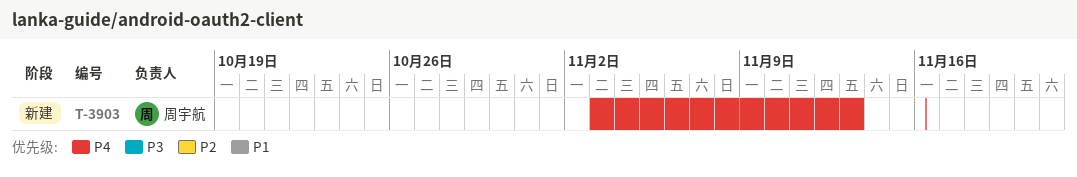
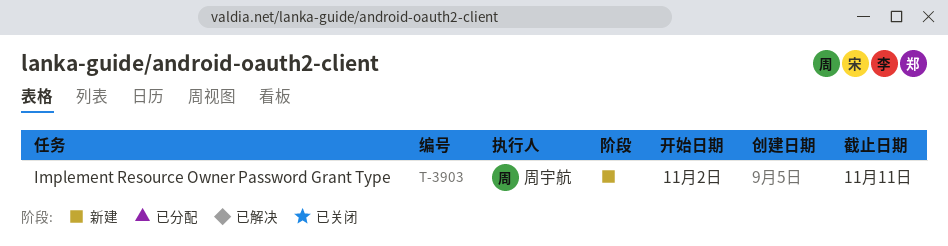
T-3903, start: Nov 3 -> Nov 2
T-3903, due: Nov 13 -> Nov 11

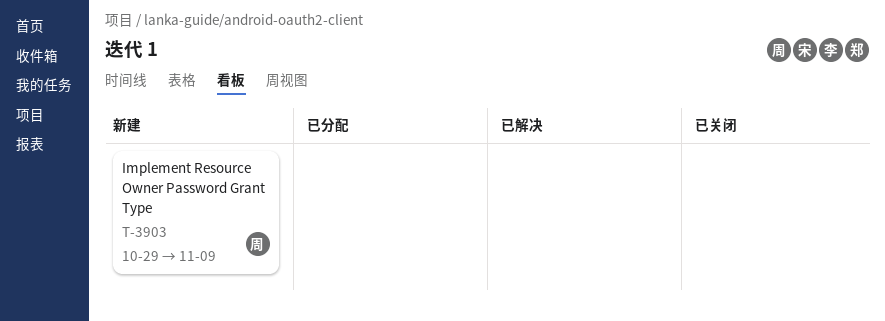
T-3903, start: Nov 2 -> Oct 29
T-3903, due: Nov 11 -> Nov 9

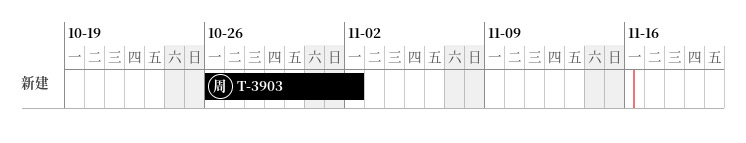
T-3903, start: Oct 29 -> Oct 26
T-3903, due: Nov 9 -> Nov 2

